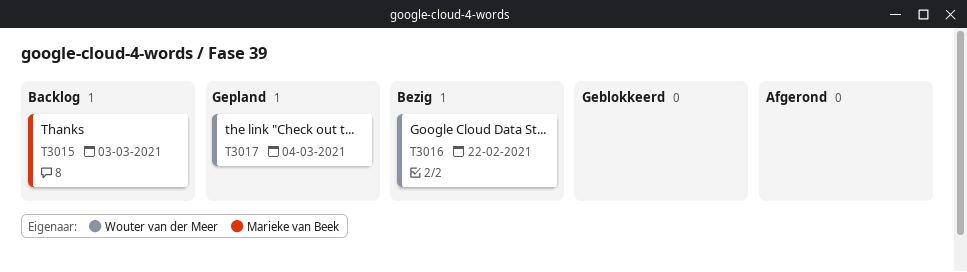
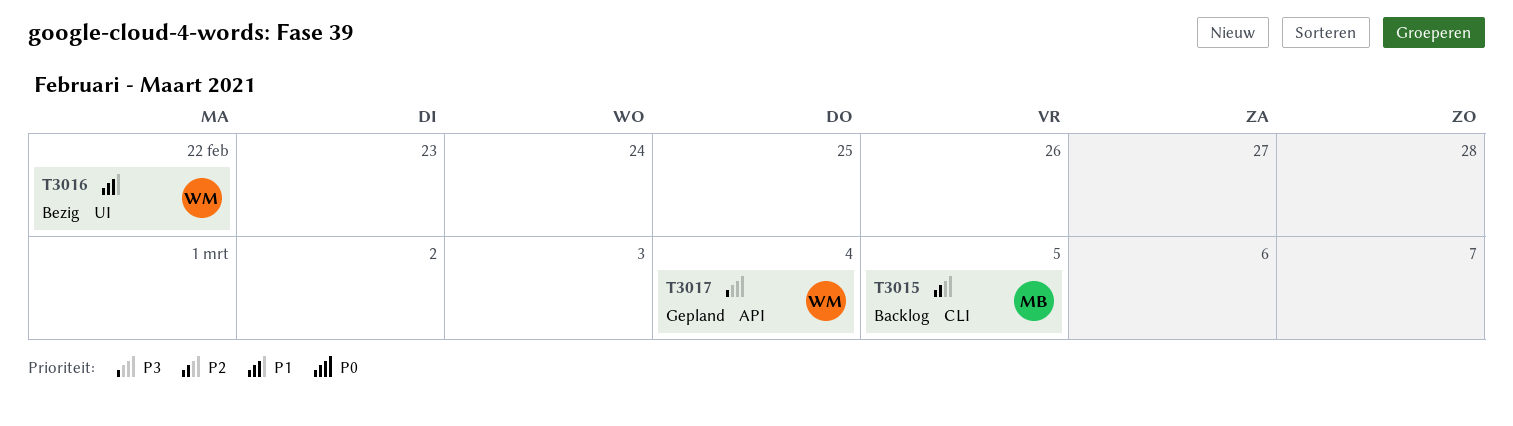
T3015, due: Mar 3 -> Mar 5

